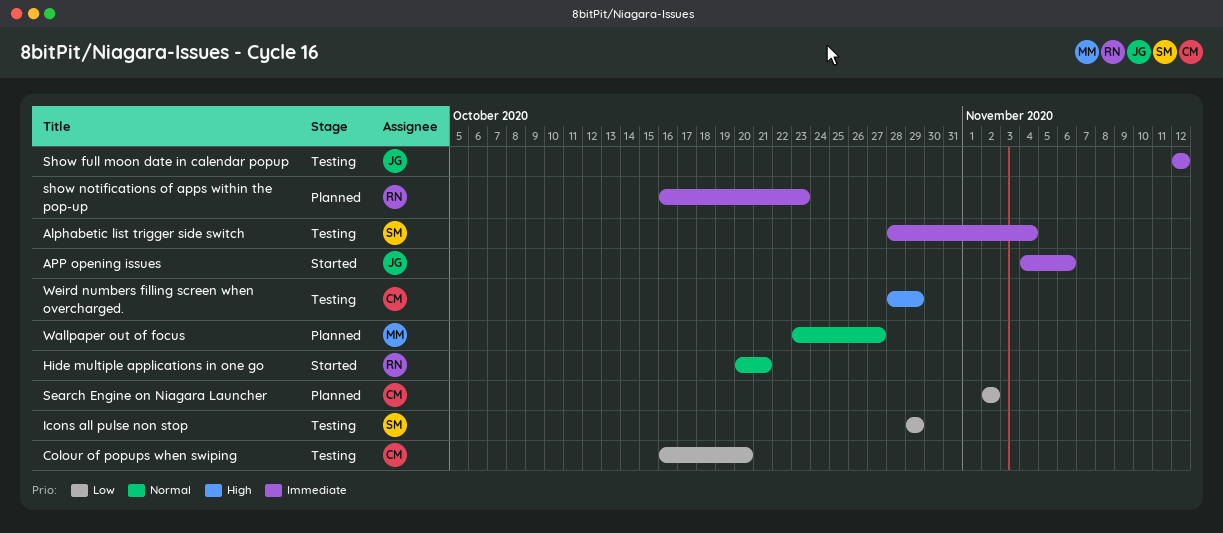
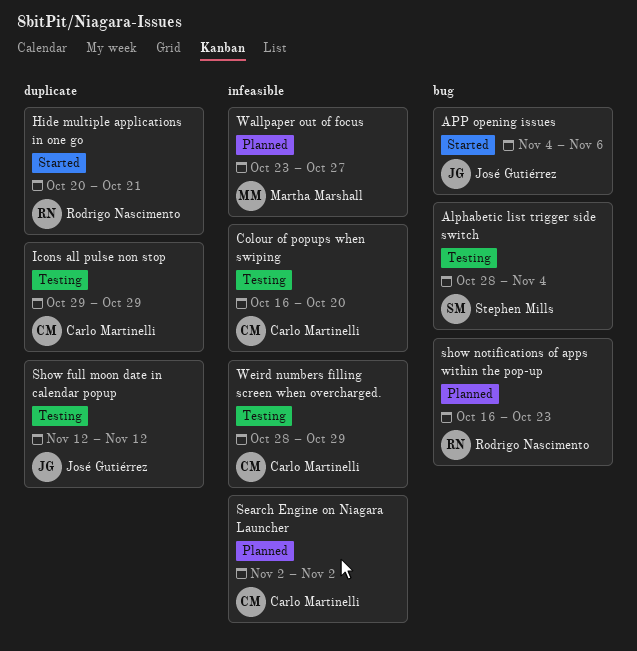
Icons all pulse non stop, owner: Stephen Mills -> Carlo Martinelli

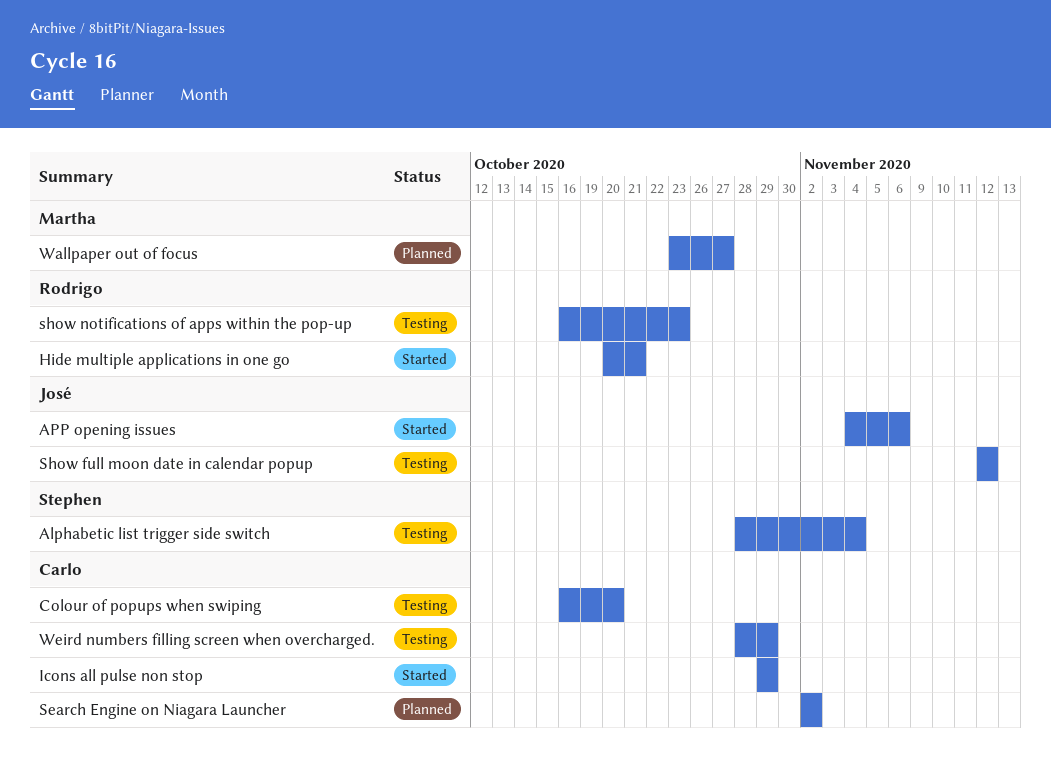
Icons all pulse non stop, status: Testing -> Started
show notifications of apps within the pop-up, status: Planned -> Testing

